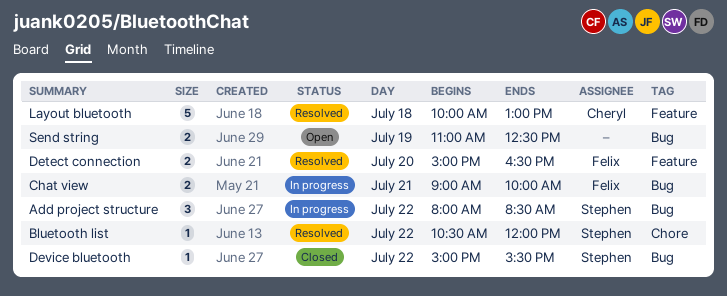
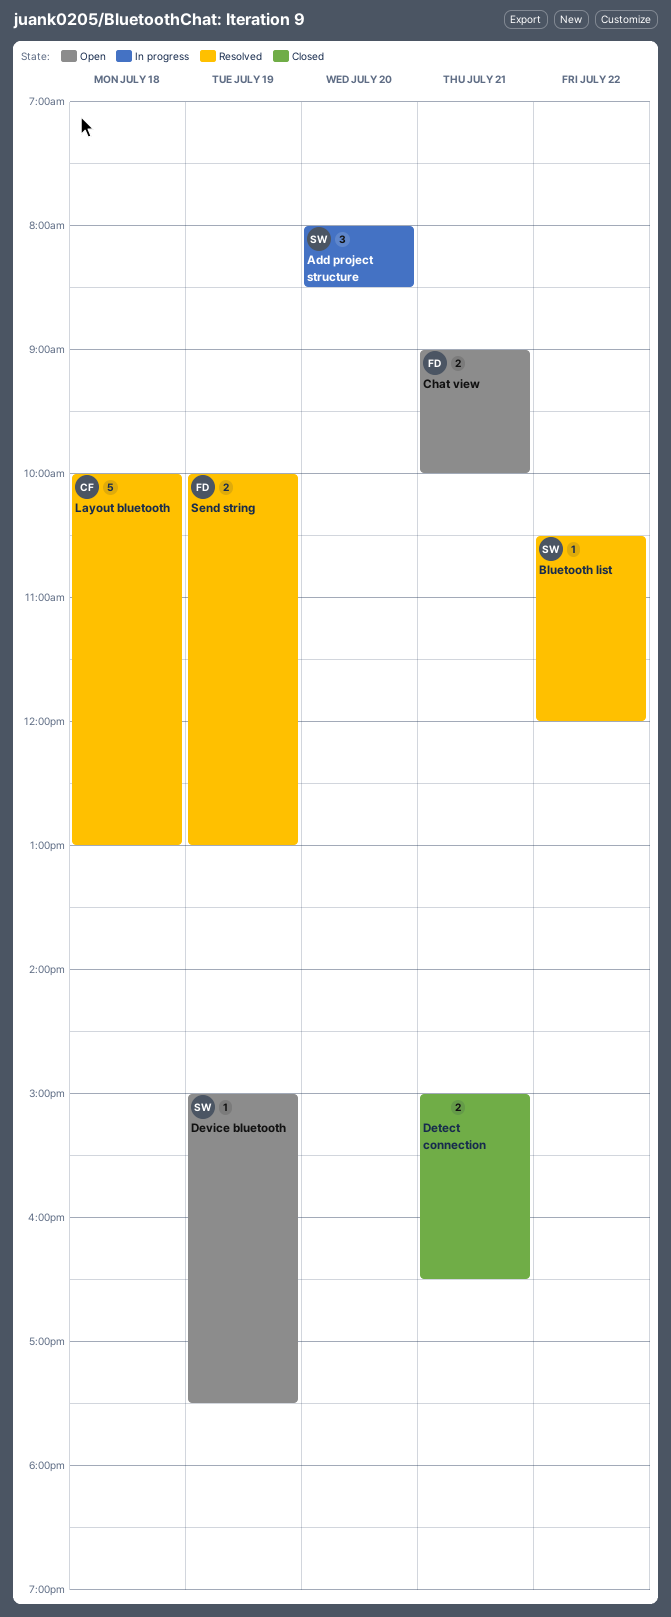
Add project structure, day: Jul 22 -> Jul 20
Chat view, status: In progress -> Open
Detect connection, status: Resolved -> Closed
Detect connection, owner: Felix -> none
Detect connection, day: Jul 20 -> Jul 21
Device bluetooth, status: Closed -> Open
Device bluetooth, day: Jul 22 -> Jul 19
Device bluetooth, ends: 15:30 -> 17:30
Send string, status: Open -> Resolved
Send string, owner: none -> Felix
Send string, begins: 11:00 -> 10:00
Send string, ends: 12:30 -> 13:00

